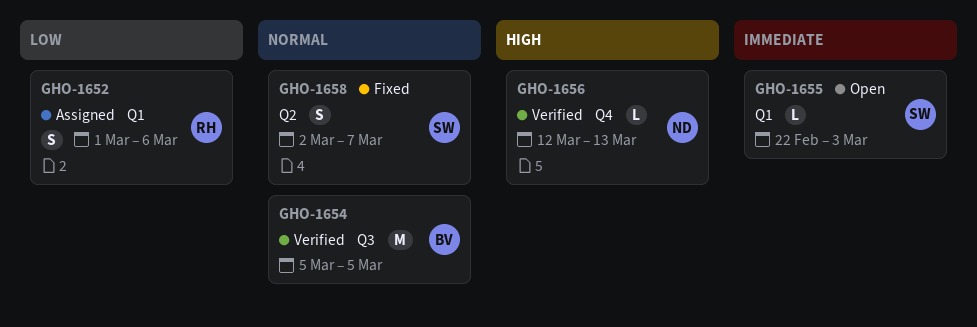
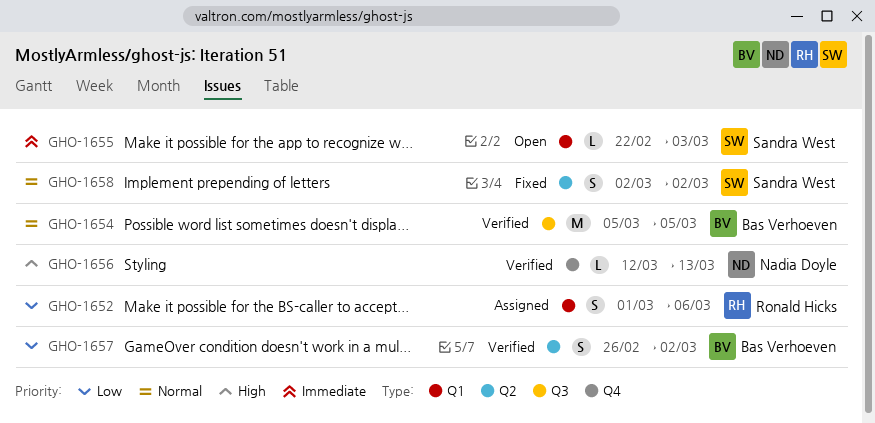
GHO-1657: none -> present
GHO-1658, due: Mar 7 -> Mar 2

